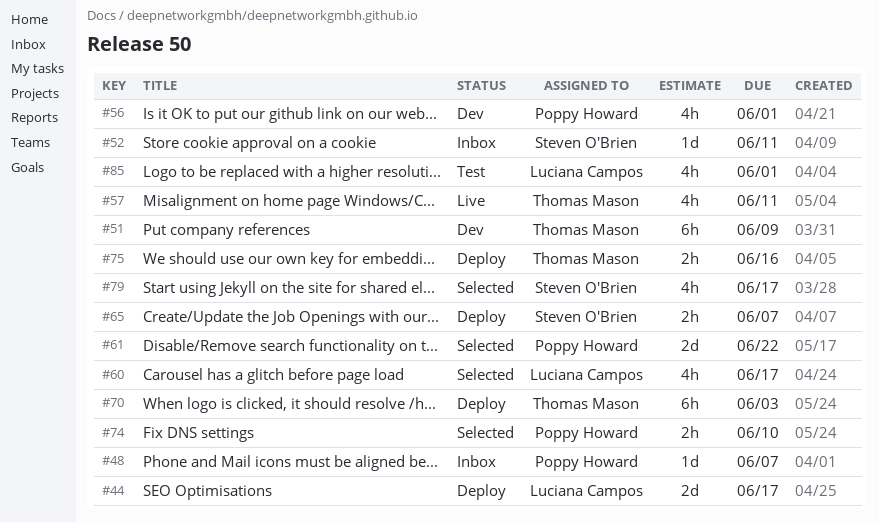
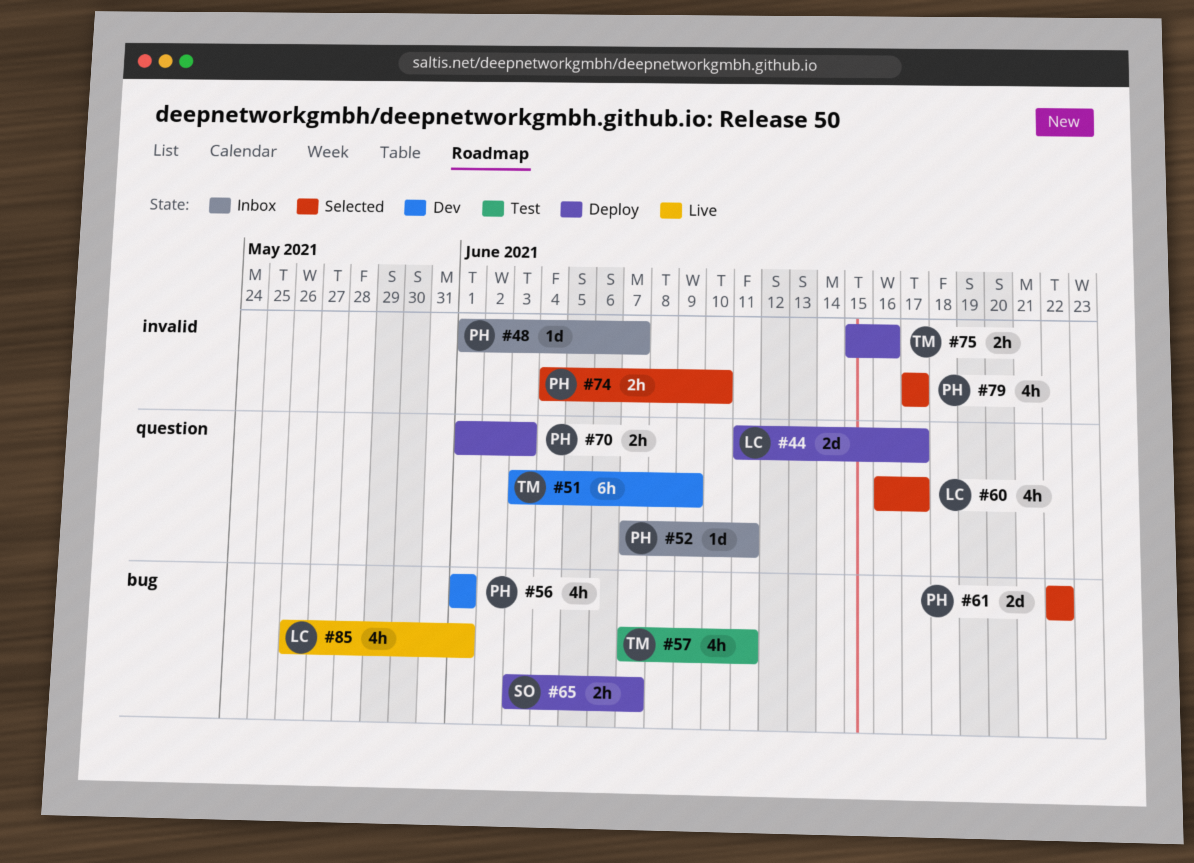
#52, owner: Steven O'Brien -> Poppy Howard
#57, status: Live -> Test
#70, owner: Thomas Mason -> Poppy Howard
#70, estimate: 6h -> 2h
#79, owner: Steven O'Brien -> Poppy Howard
#85, status: Test -> Live

